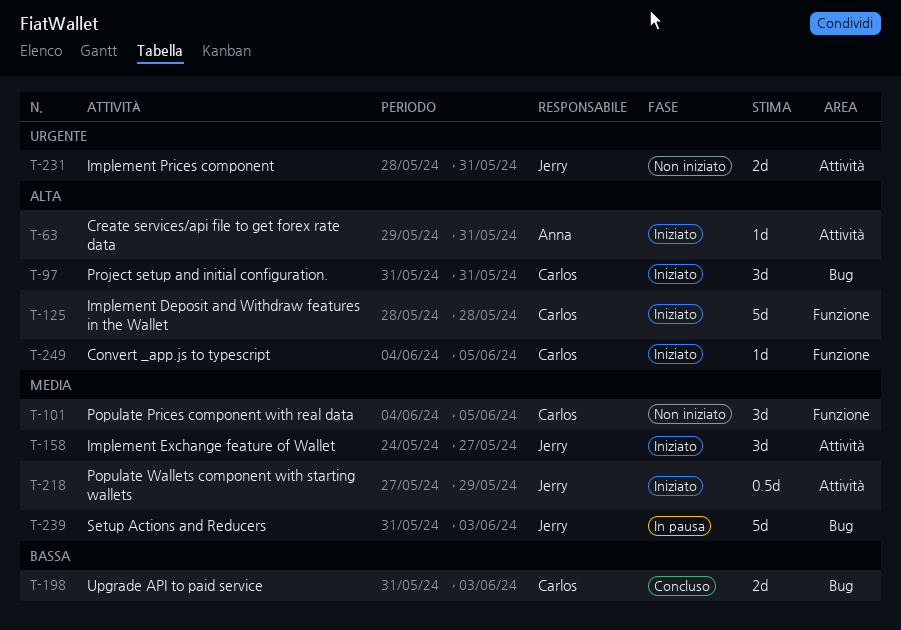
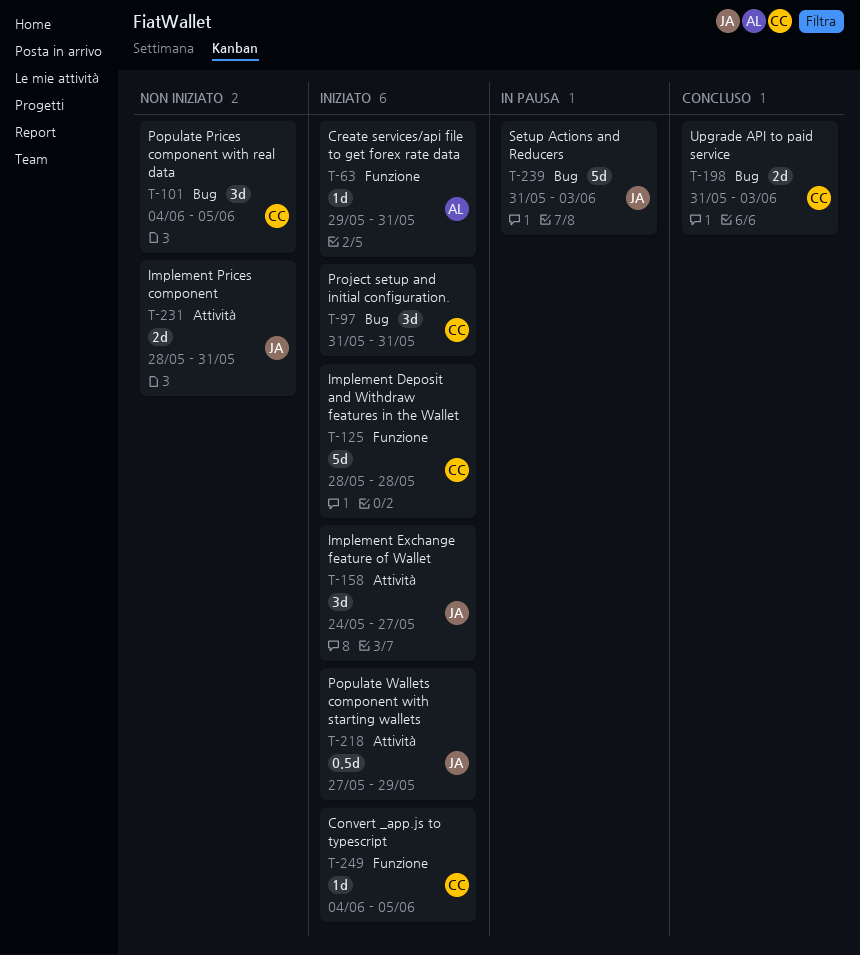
T-63, label: Attività -> Funzione
T-101, label: Funzione -> Bug

